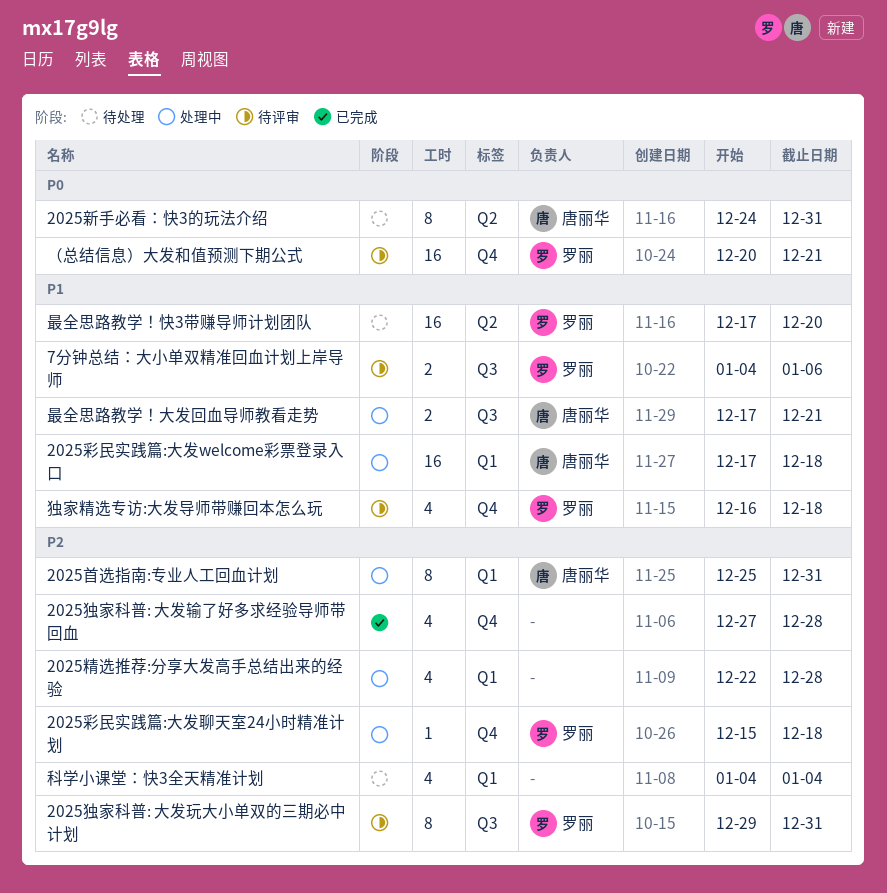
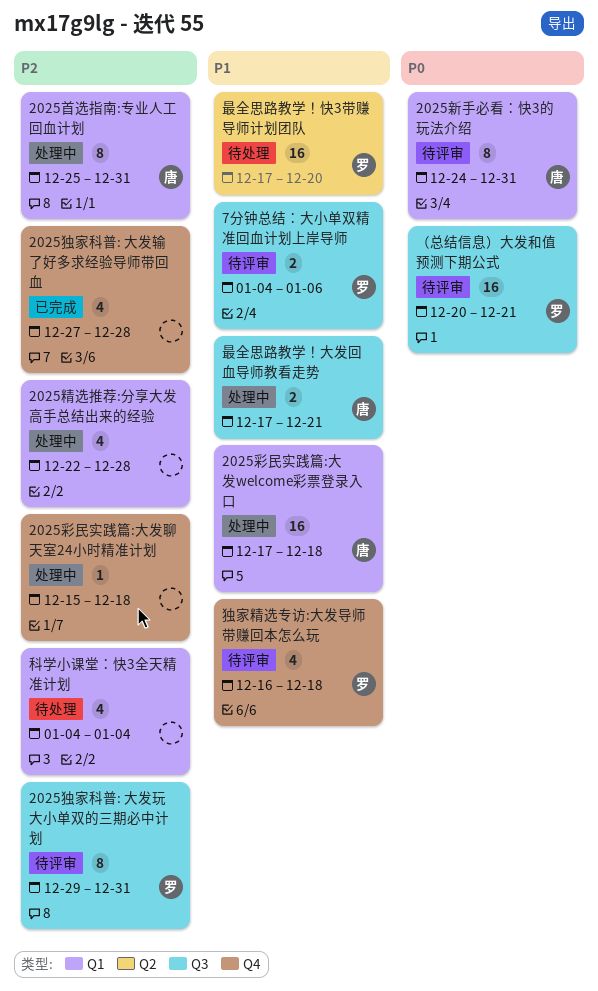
2025彩民实践篇:大发聊天室24小时精准计划, owner: 罗丽 -> none
2025新手必看：快3的玩法介绍, status: 待处理 -> 待评审
2025新手必看：快3的玩法介绍, label: Q2 -> Q1
（总结信息）大发和值预测下期公式, label: Q4 -> Q3

